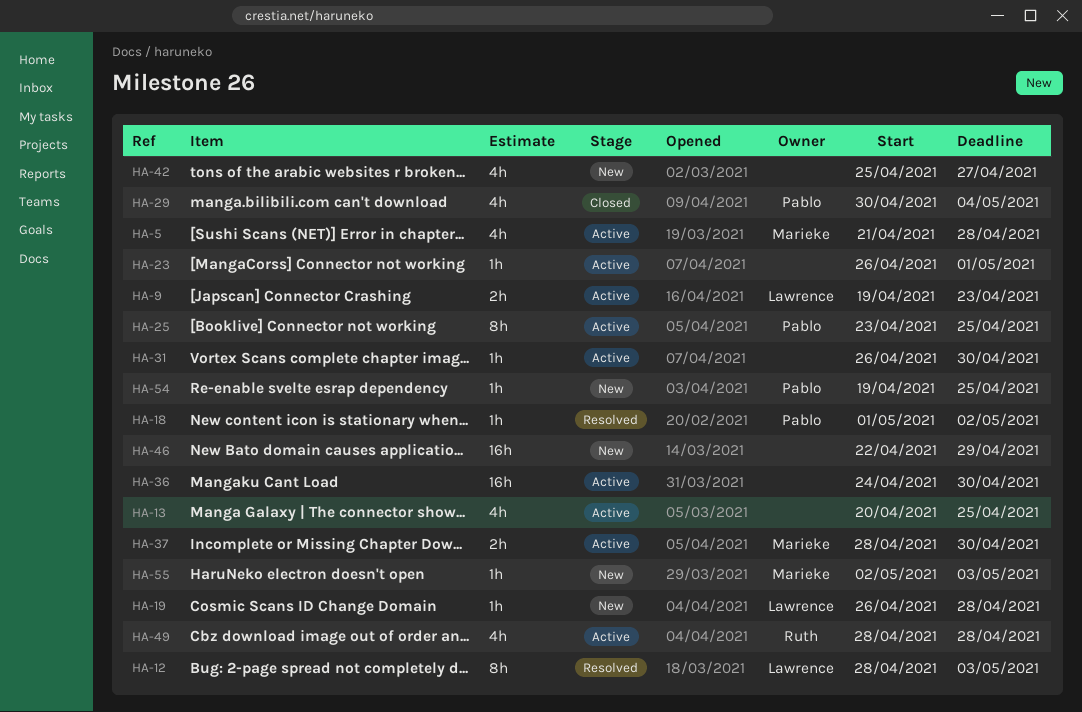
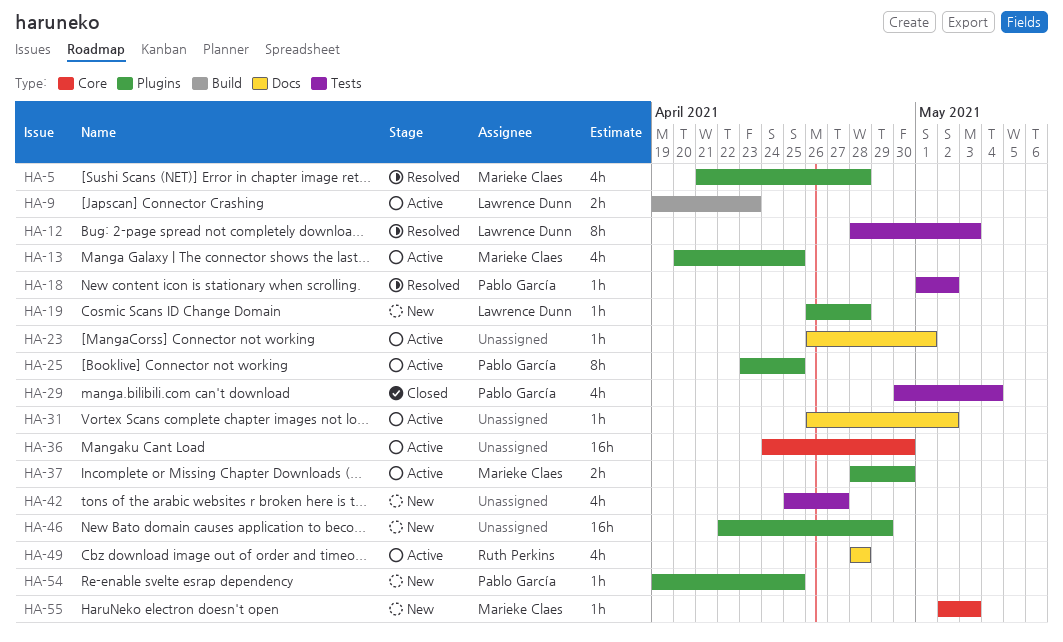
HA-5, status: Active -> Resolved
HA-13, owner: none -> Marieke Claes
HA-31, due: Apr 30 -> May 2

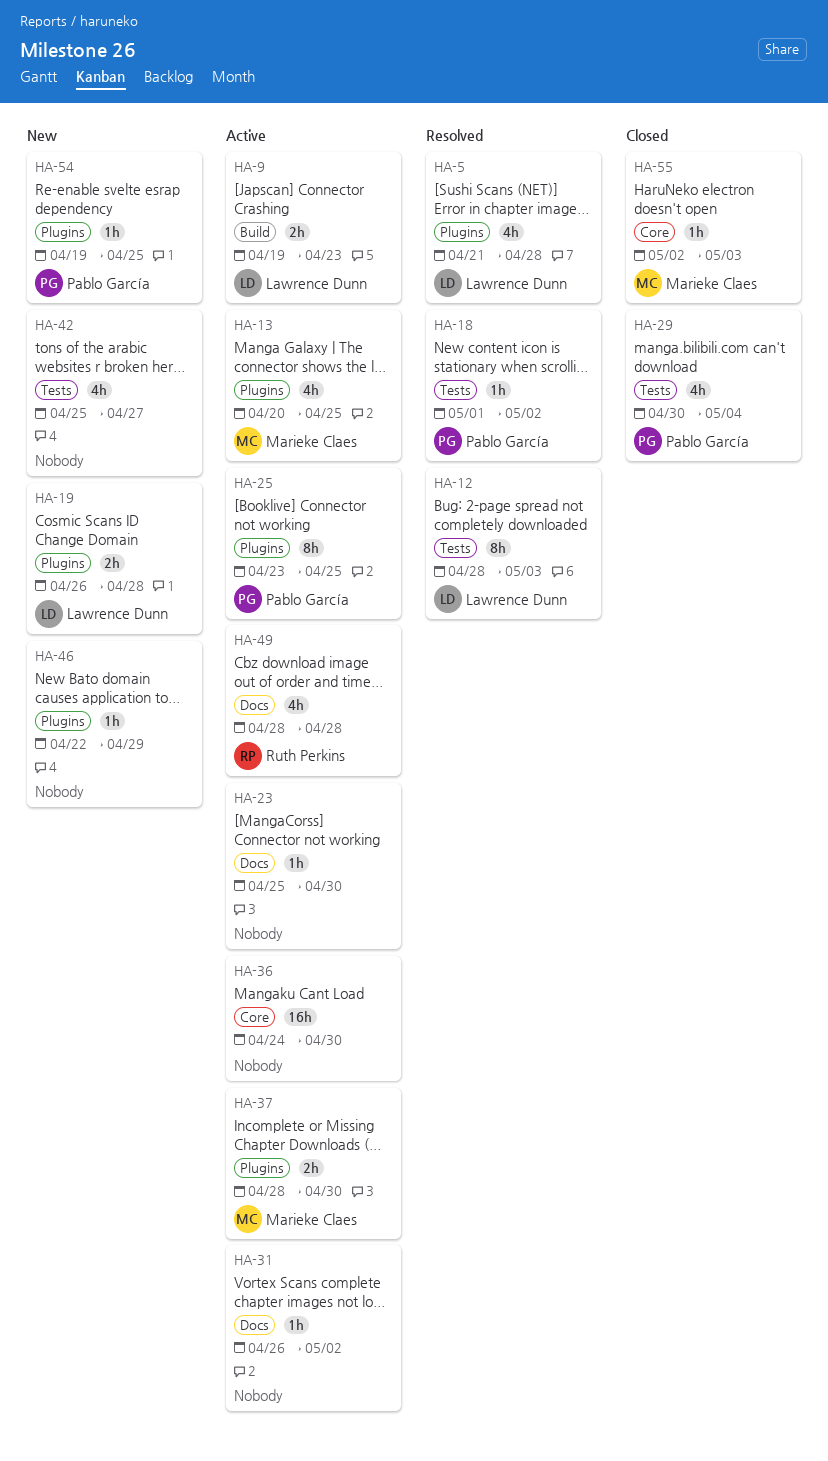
HA-5, owner: Marieke Claes -> Lawrence Dunn
HA-19, estimate: 1h -> 2h
HA-23, start: Apr 26 -> Apr 25
HA-23, due: May 1 -> Apr 30
HA-46, estimate: 16h -> 1h
HA-55, status: New -> Closed

